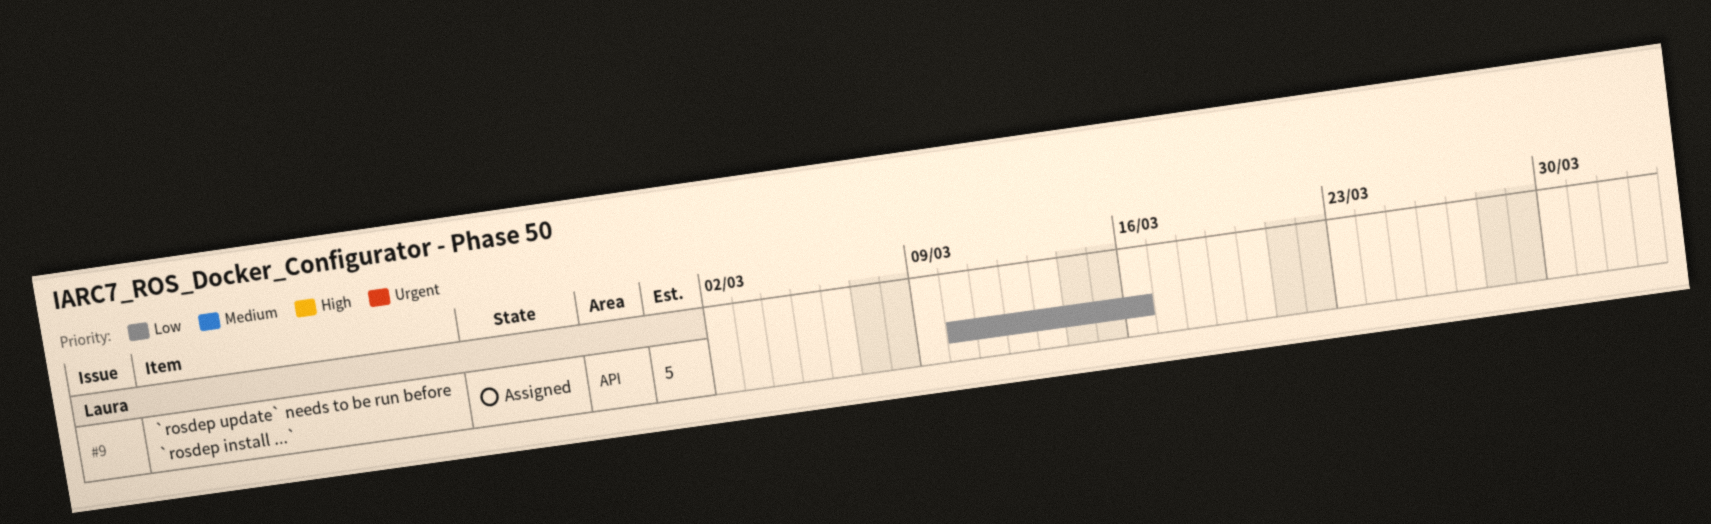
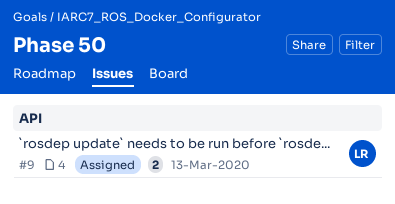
#9, estimate: 5 -> 2
#9, due: Mar 16 -> Mar 13

